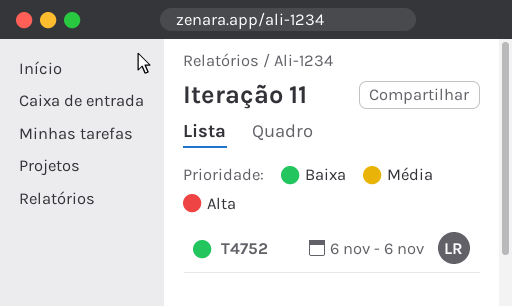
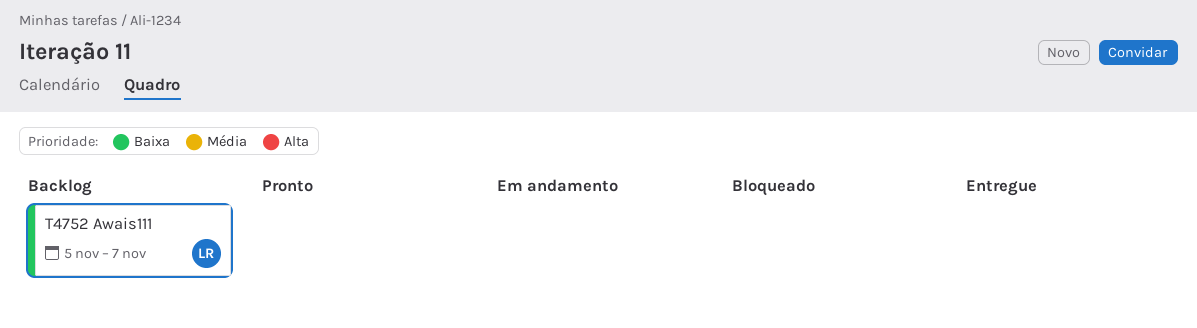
T4752, start: Nov 6 -> Nov 5
T4752, due: Nov 6 -> Nov 7

